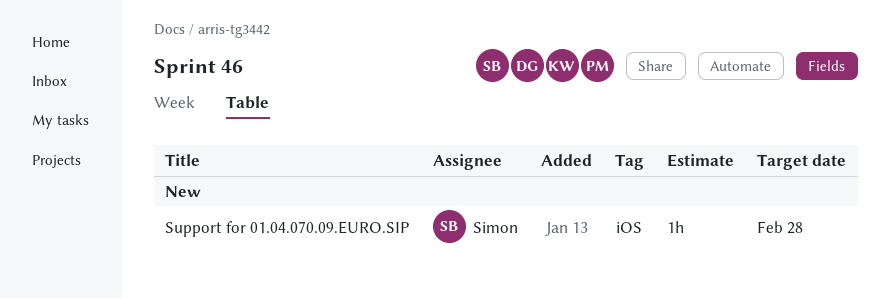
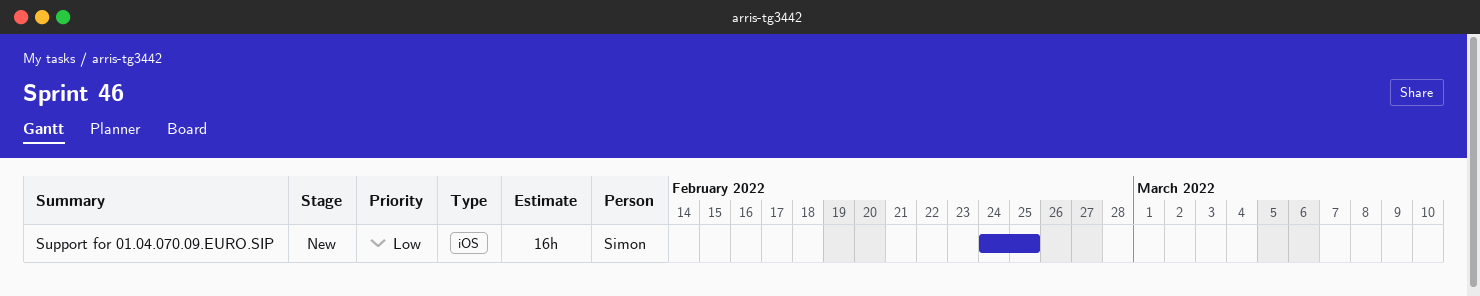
Support for 01.04.070.09.EURO.SIP, estimate: 1h -> 16h
Support for 01.04.070.09.EURO.SIP, due: Feb 28 -> Feb 25

